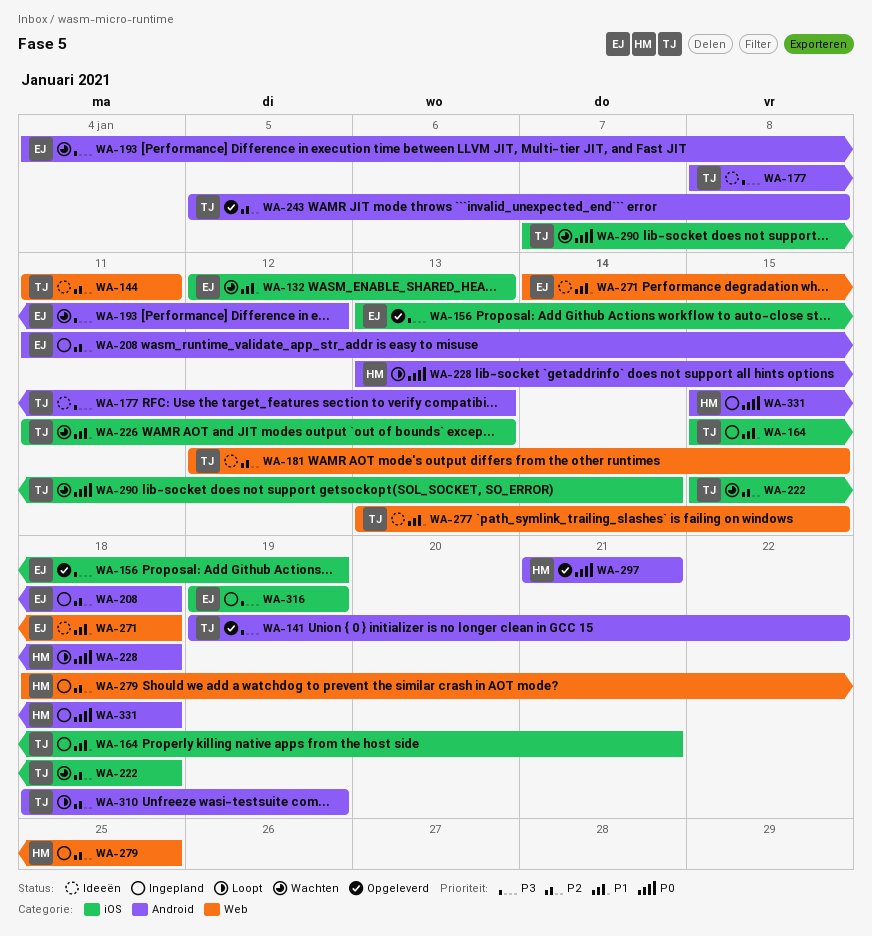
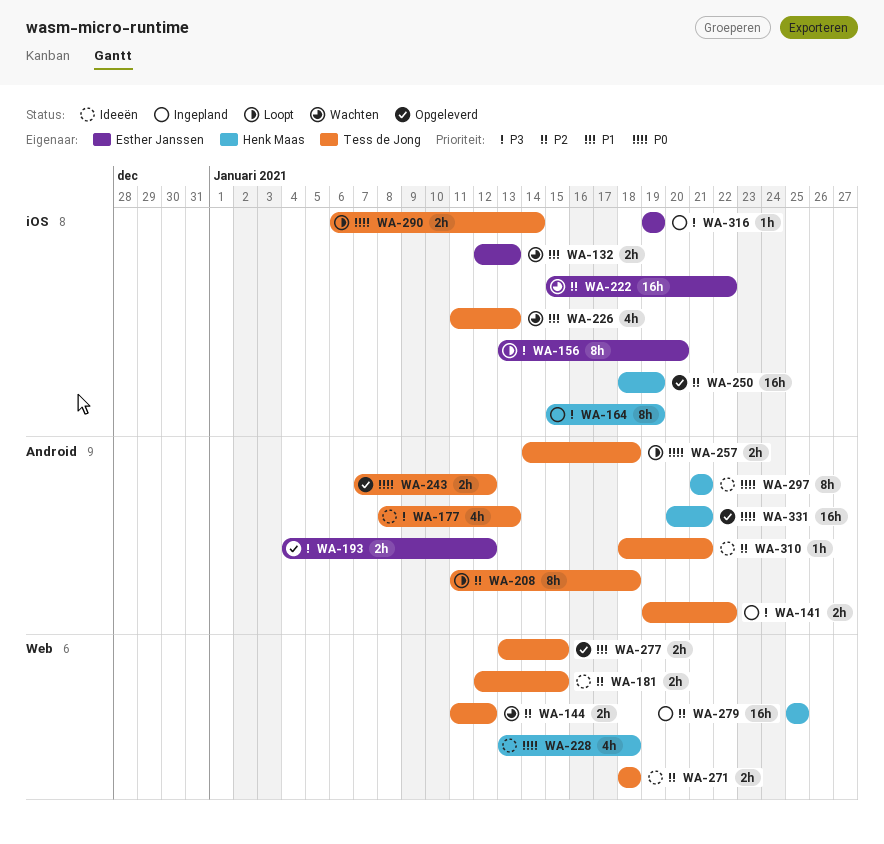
WA-141, status: Opgeleverd -> Ingepland
WA-144, status: Ideeën -> Wachten
WA-144, due: Jan 11 -> Jan 12
WA-156, status: Opgeleverd -> Loopt
WA-156, due: Jan 19 -> Jan 20
WA-164, owner: Tess de Jong -> Henk Maas
WA-164, priority: P1 -> P3
WA-164, due: Jan 21 -> Jan 19
WA-193, status: Wachten -> Opgeleverd
WA-208, status: Ingepland -> Loopt
WA-208, owner: Esther Janssen -> Tess de Jong
WA-222, owner: Tess de Jong -> Esther Janssen
WA-222, due: Jan 18 -> Jan 22
WA-228, status: Loopt -> Ideeën
WA-228, label: Android -> Web
WA-243, priority: P2 -> P0
WA-243, start: Jan 5 -> Jan 7
WA-243, due: Jan 8 -> Jan 12
WA-250: none -> present
WA-257: none -> present
WA-271, owner: Esther Janssen -> Tess de Jong
WA-271, priority: P1 -> P2
WA-271, start: Jan 14 -> Jan 18
WA-277, status: Ideeën -> Opgeleverd
WA-279, start: Jan 18 -> Jan 25
WA-290, status: Wachten -> Loopt
WA-290, start: Jan 7 -> Jan 6
WA-297, status: Opgeleverd -> Ideeën
WA-310, status: Loopt -> Ideeën
WA-310, due: Jan 19 -> Jan 21
WA-331, status: Ingepland -> Opgeleverd
WA-331, start: Jan 15 -> Jan 20
WA-331, due: Jan 18 -> Jan 21

